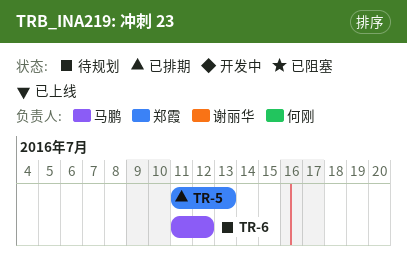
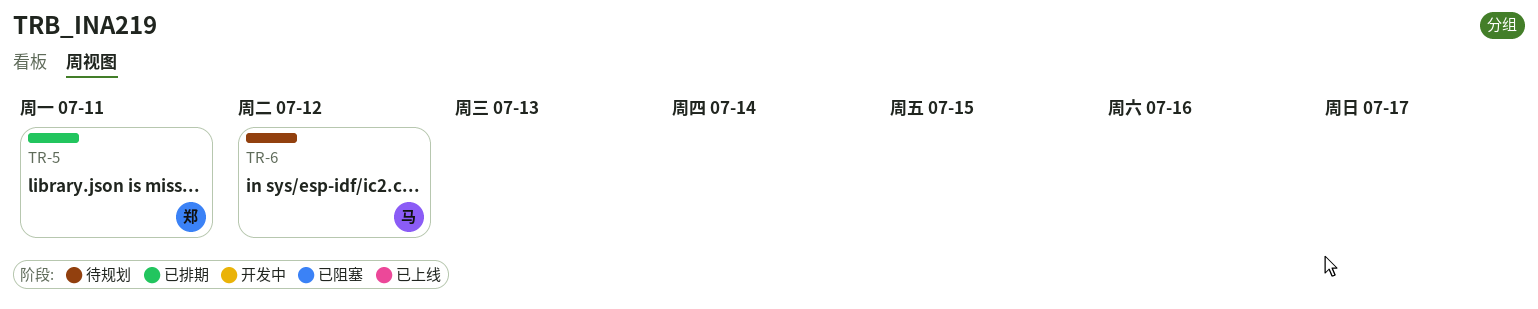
TR-5, due: Jul 13 -> Jul 11

